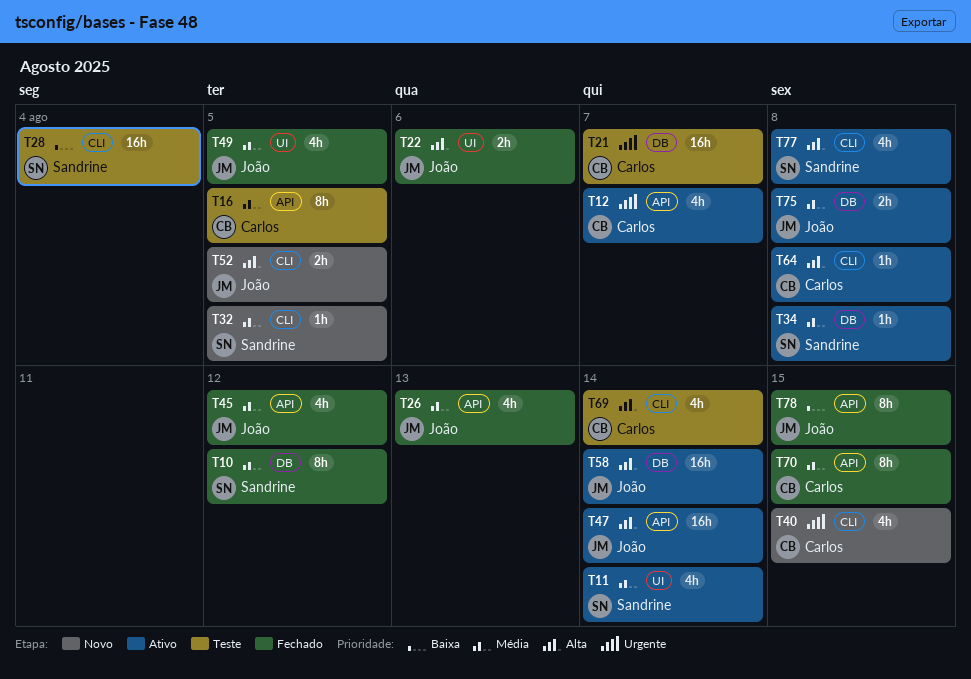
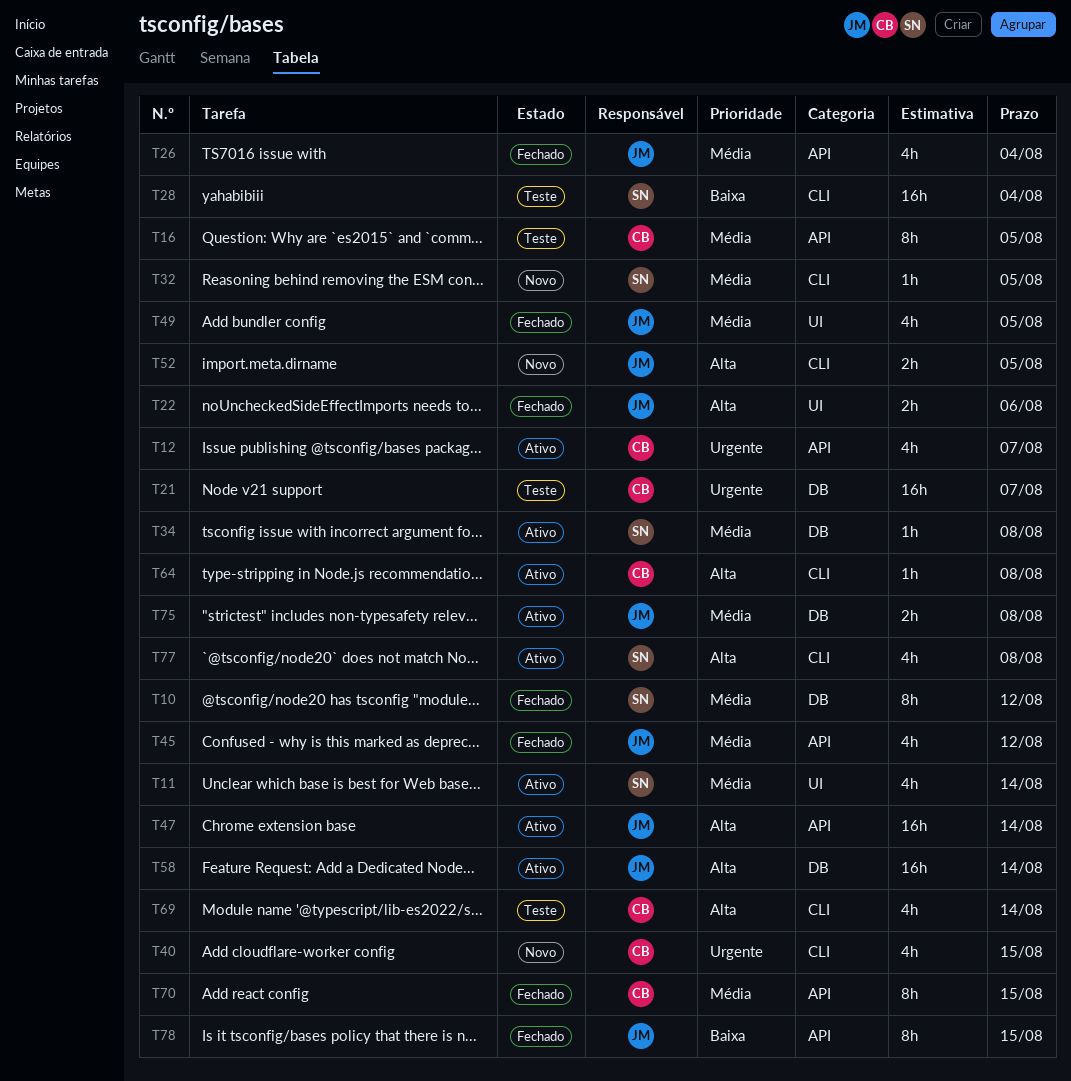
T26, due: Aug 13 -> Aug 4

